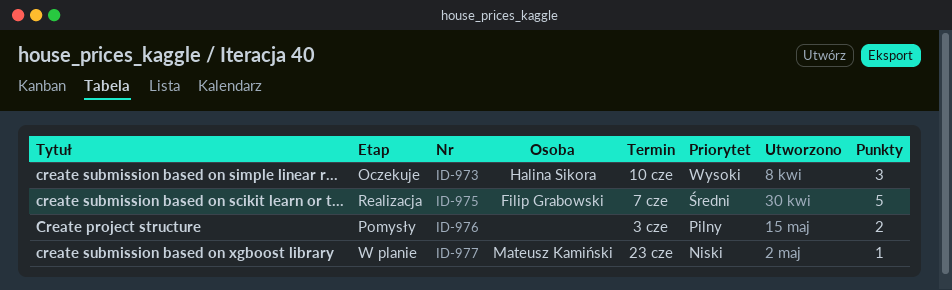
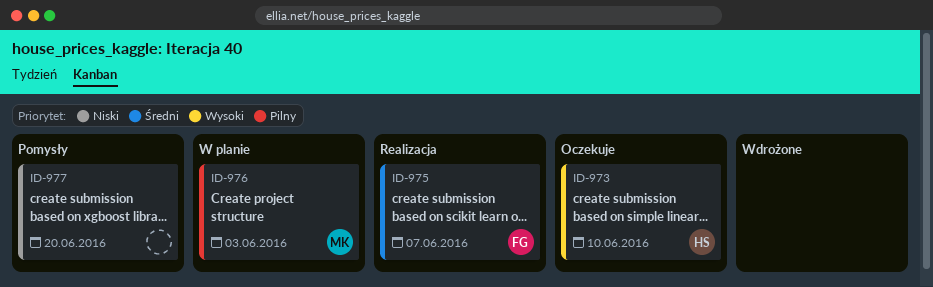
ID-976, status: Pomysły -> W planie
ID-976, owner: none -> Mateusz Kamiński
ID-977, status: W planie -> Pomysły
ID-977, owner: Mateusz Kamiński -> none
ID-977, due: Jun 23 -> Jun 20

